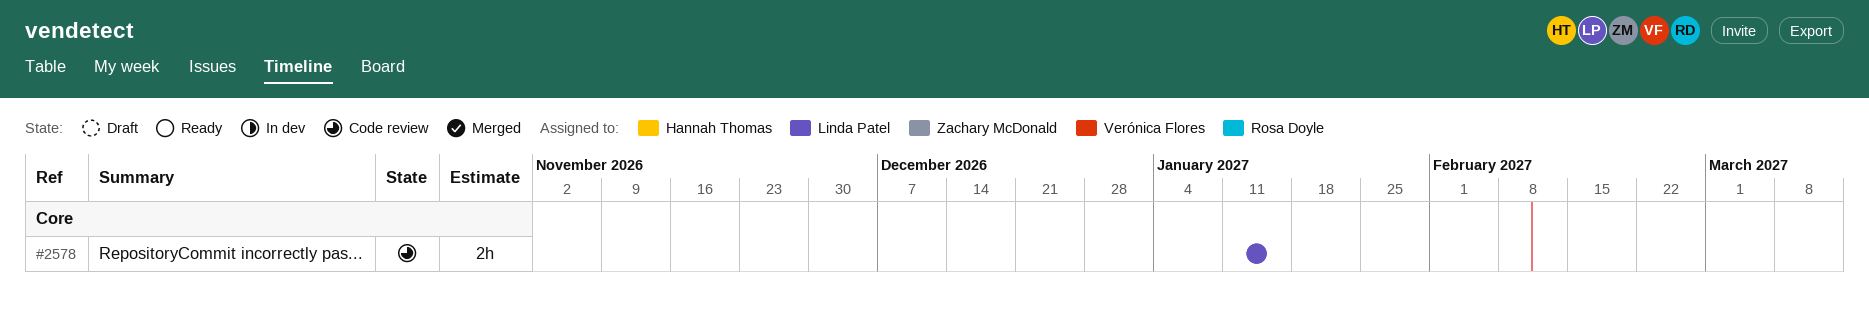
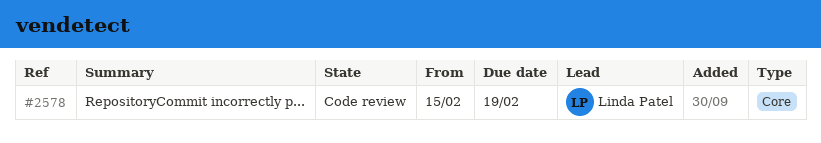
#2578, start: Jan 11 -> Feb 15
#2578, due: Jan 15 -> Feb 19

